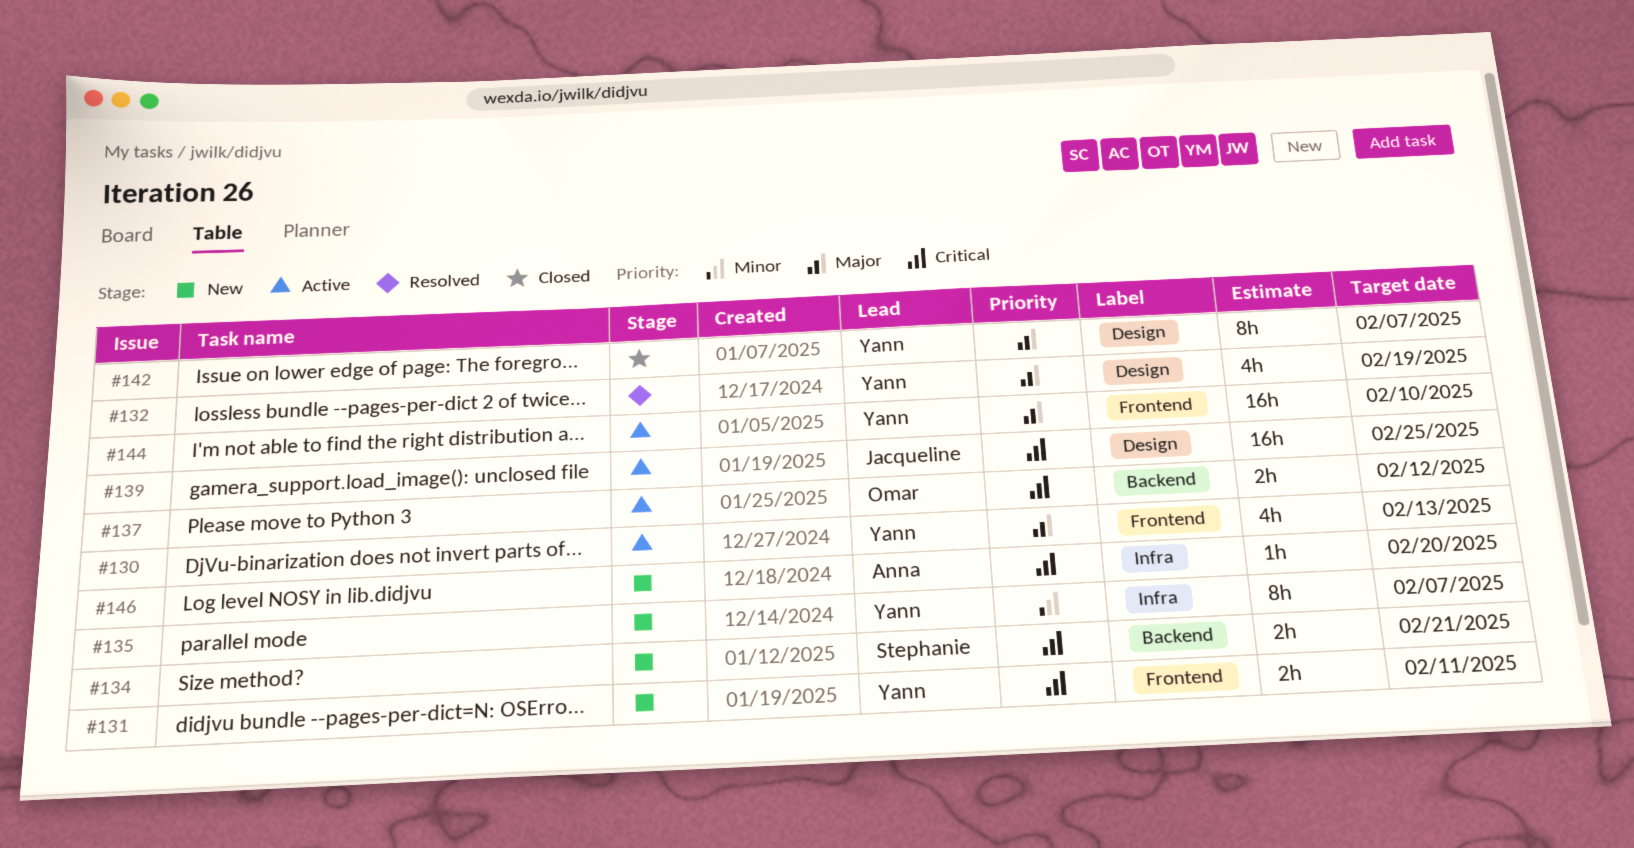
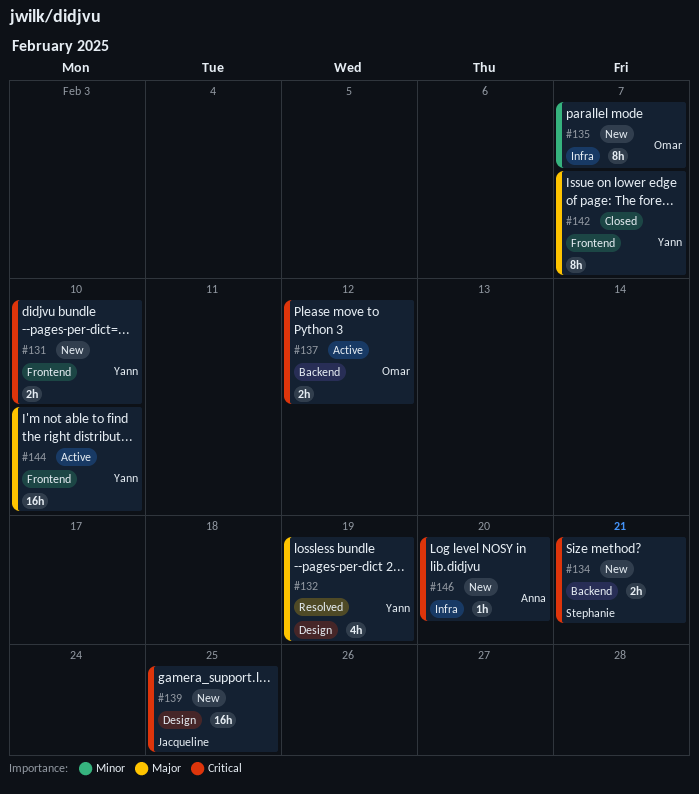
#130: present -> none
#131, due: Feb 11 -> Feb 10
#135, owner: Yann -> Omar
#139, status: Active -> New
#142, label: Design -> Frontend

